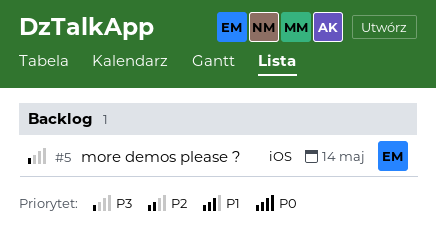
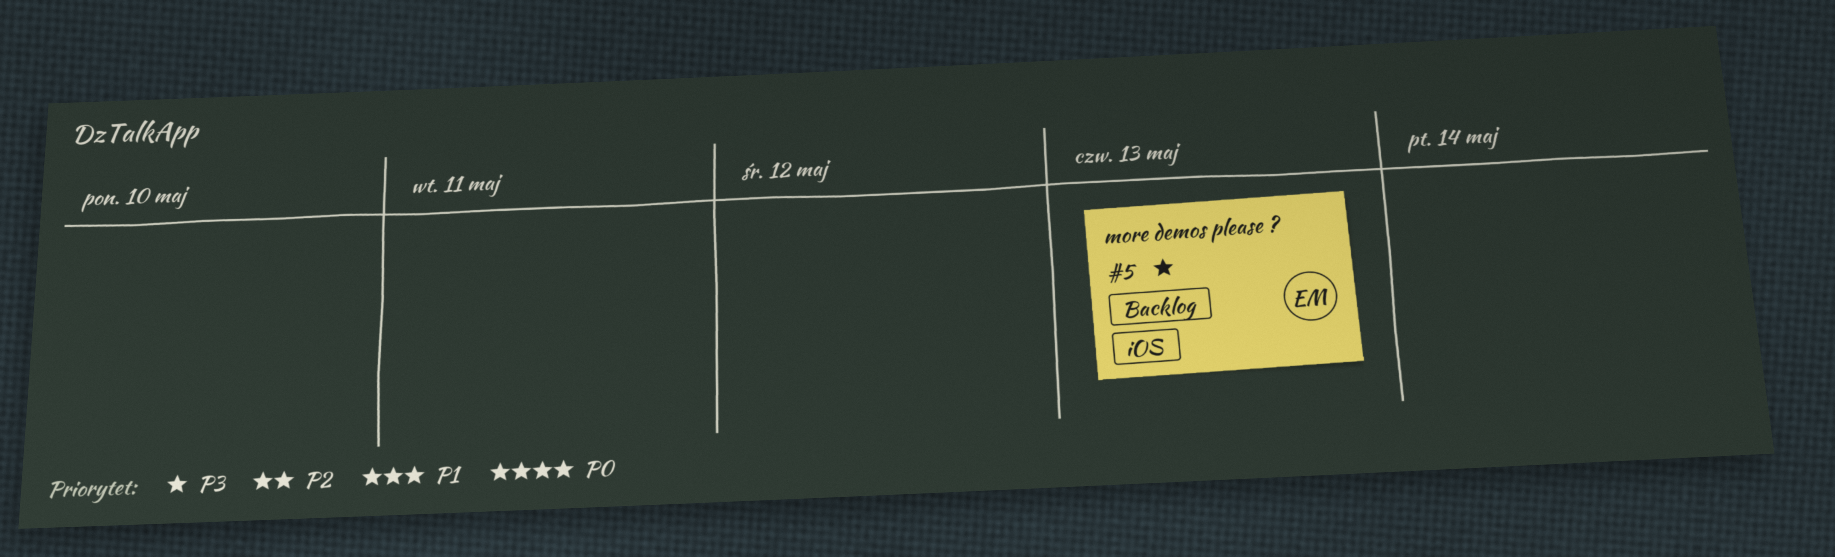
#5, due: May 14 -> May 13

